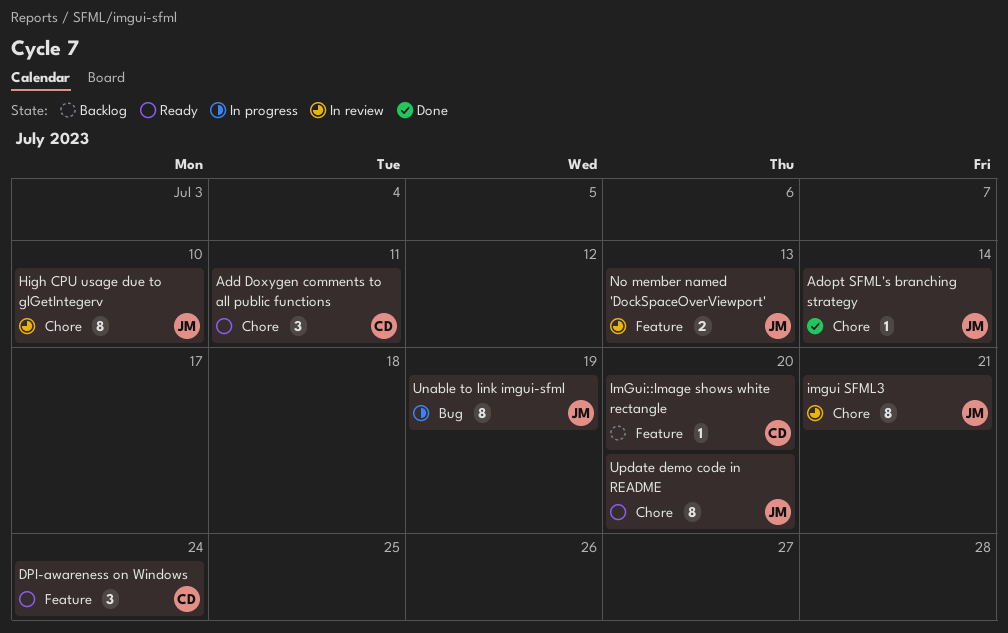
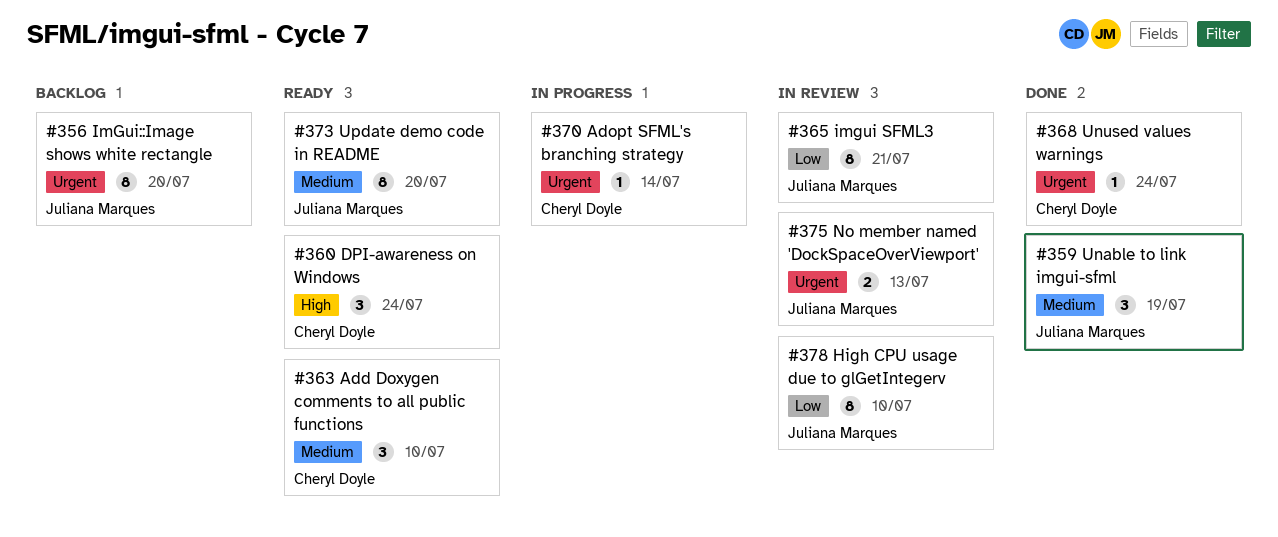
Add Doxygen comments to all public functions, due: Jul 11 -> Jul 10
Adopt SFML's branching strategy, status: Done -> In progress
Adopt SFML's branching strategy, owner: Juliana Marques -> Cheryl Doyle
ImGui::Image shows white rectangle, owner: Cheryl Doyle -> Juliana Marques
ImGui::Image shows white rectangle, estimate: 1 -> 8
Unable to link imgui-sfml, status: In progress -> Done
Unable to link imgui-sfml, estimate: 8 -> 3
Unused values warnings: none -> present

